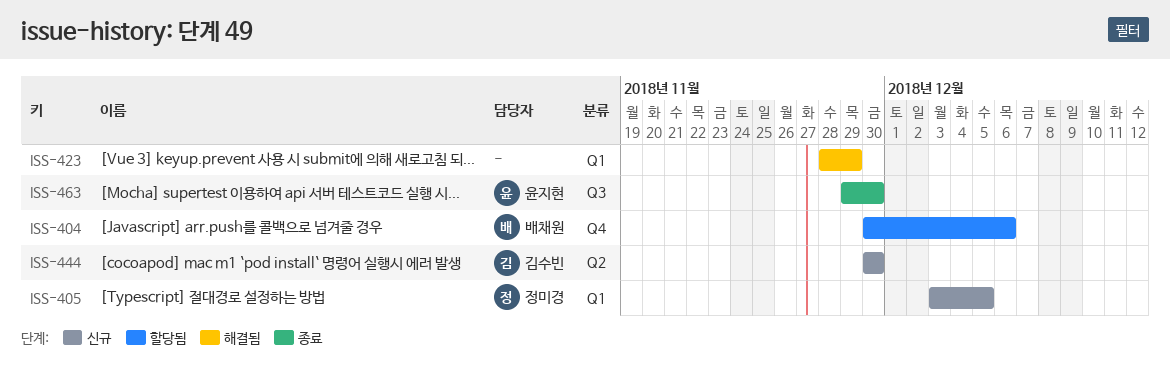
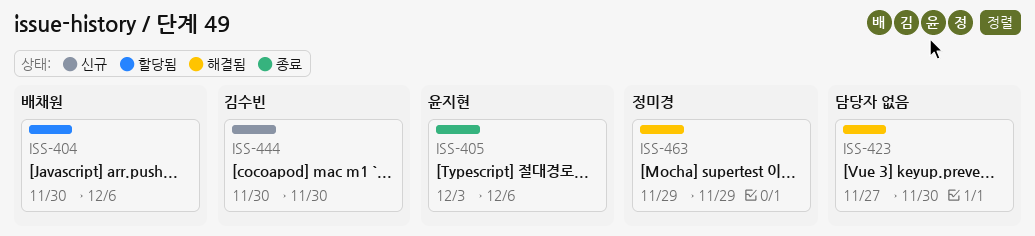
ISS-405, status: 신규 -> 종료
ISS-405, owner: 정미경 -> 윤지현
ISS-405, due: Dec 5 -> Dec 6
ISS-423, start: Nov 28 -> Nov 27
ISS-423, due: Nov 29 -> Nov 30
ISS-463, status: 종료 -> 해결됨
ISS-463, owner: 윤지현 -> 정미경
ISS-463, due: Nov 30 -> Nov 29

